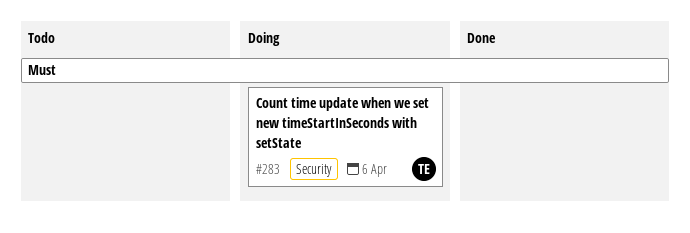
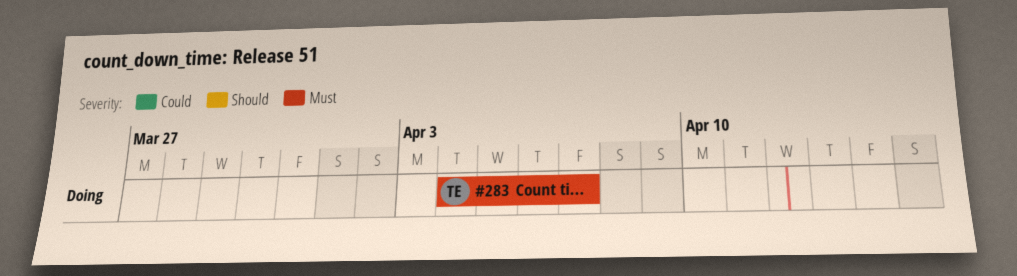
#283, due: Apr 6 -> Apr 7

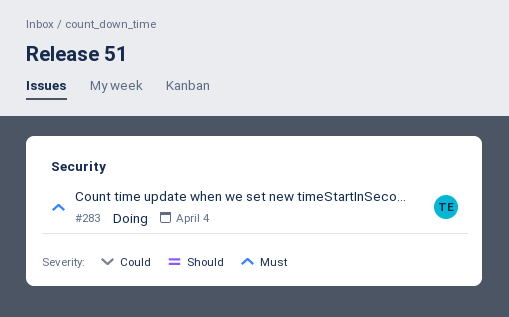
#283, due: Apr 7 -> Apr 4

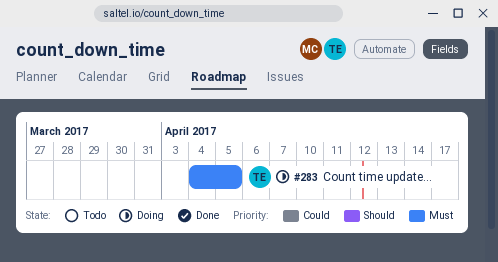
#283, due: Apr 4 -> Apr 5

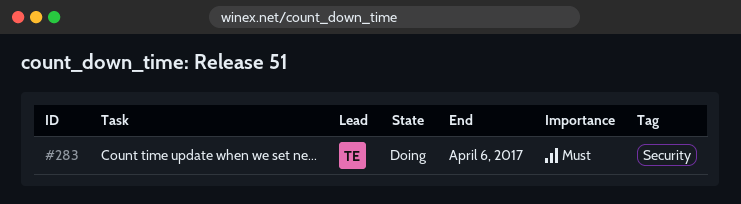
#283, due: Apr 5 -> Apr 6

